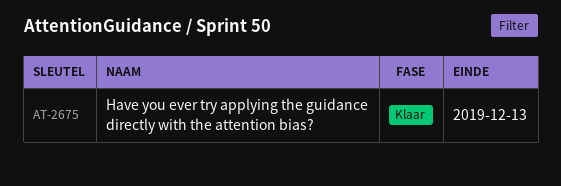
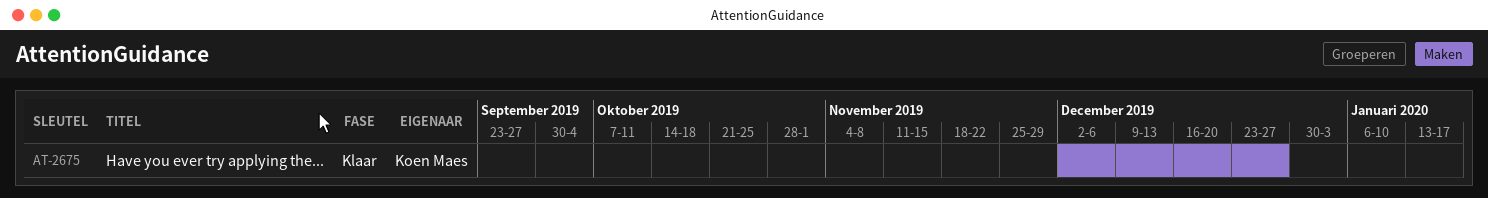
AT-2675, due: Dec 13 -> Dec 27

